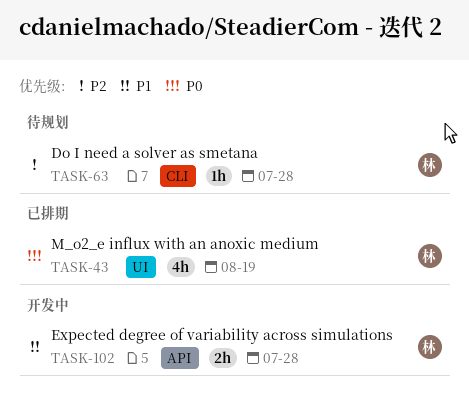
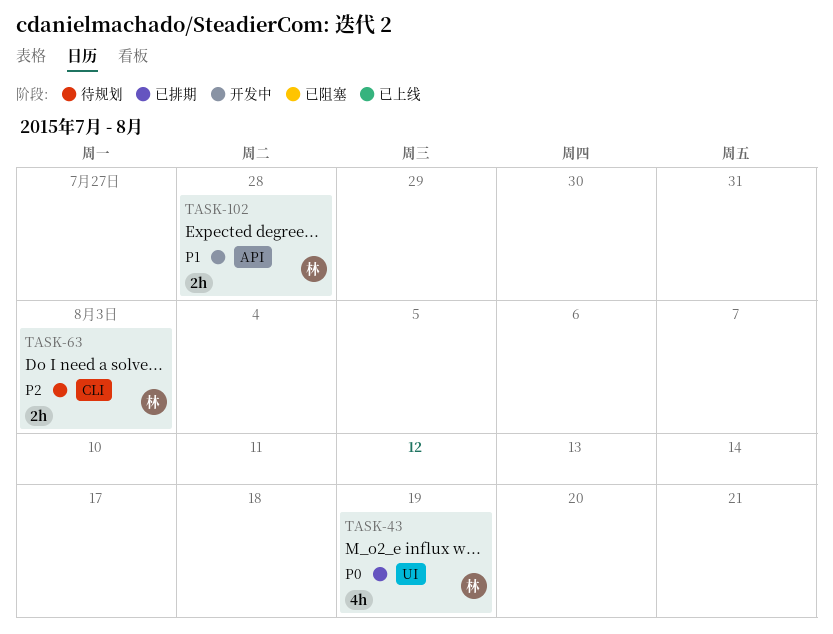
TASK-63, estimate: 1h -> 2h
TASK-63, due: Jul 28 -> Aug 3

